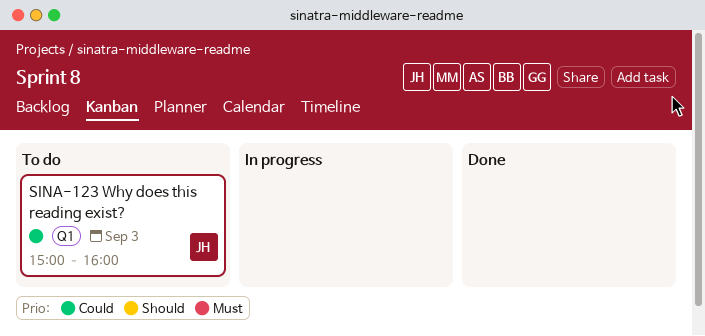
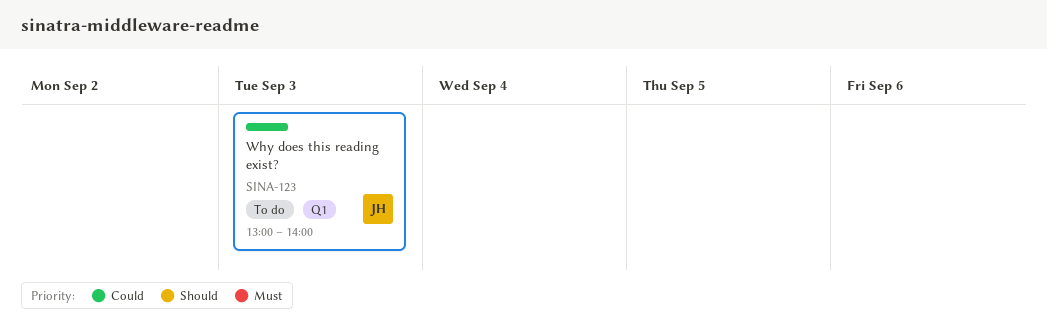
SINA-123, begins: 15:00 -> 13:00
SINA-123, ends: 16:00 -> 14:00

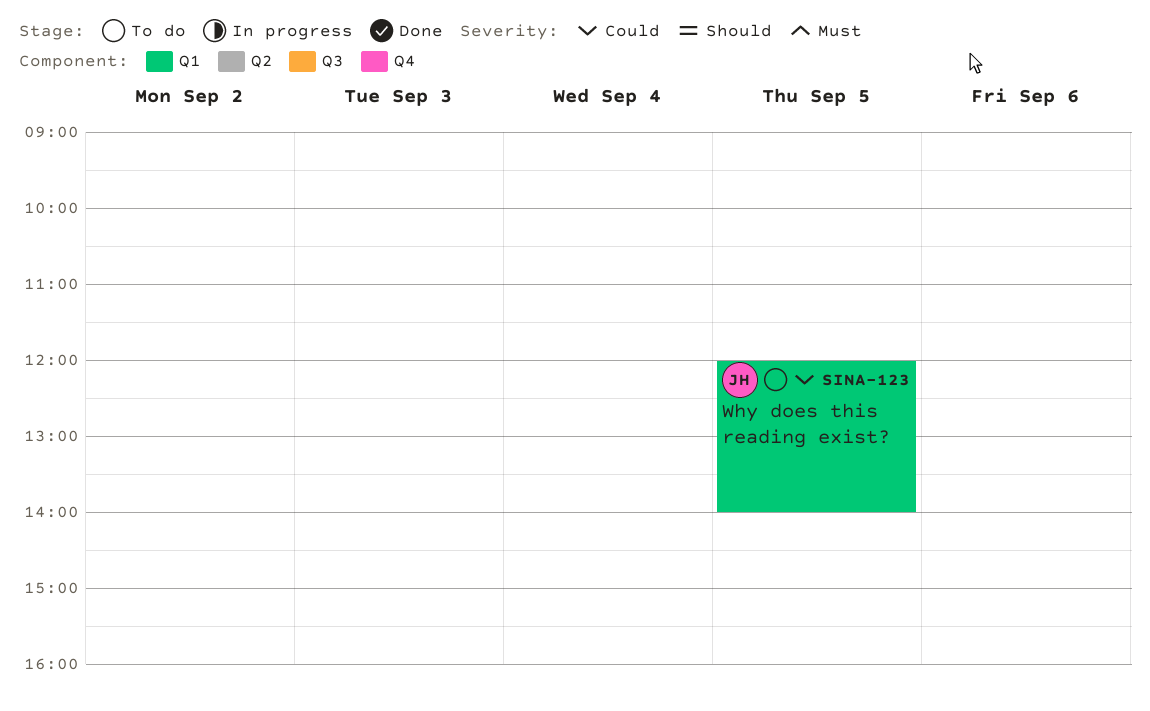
SINA-123, day: Sep 3 -> Sep 5
SINA-123, begins: 13:00 -> 12:00

